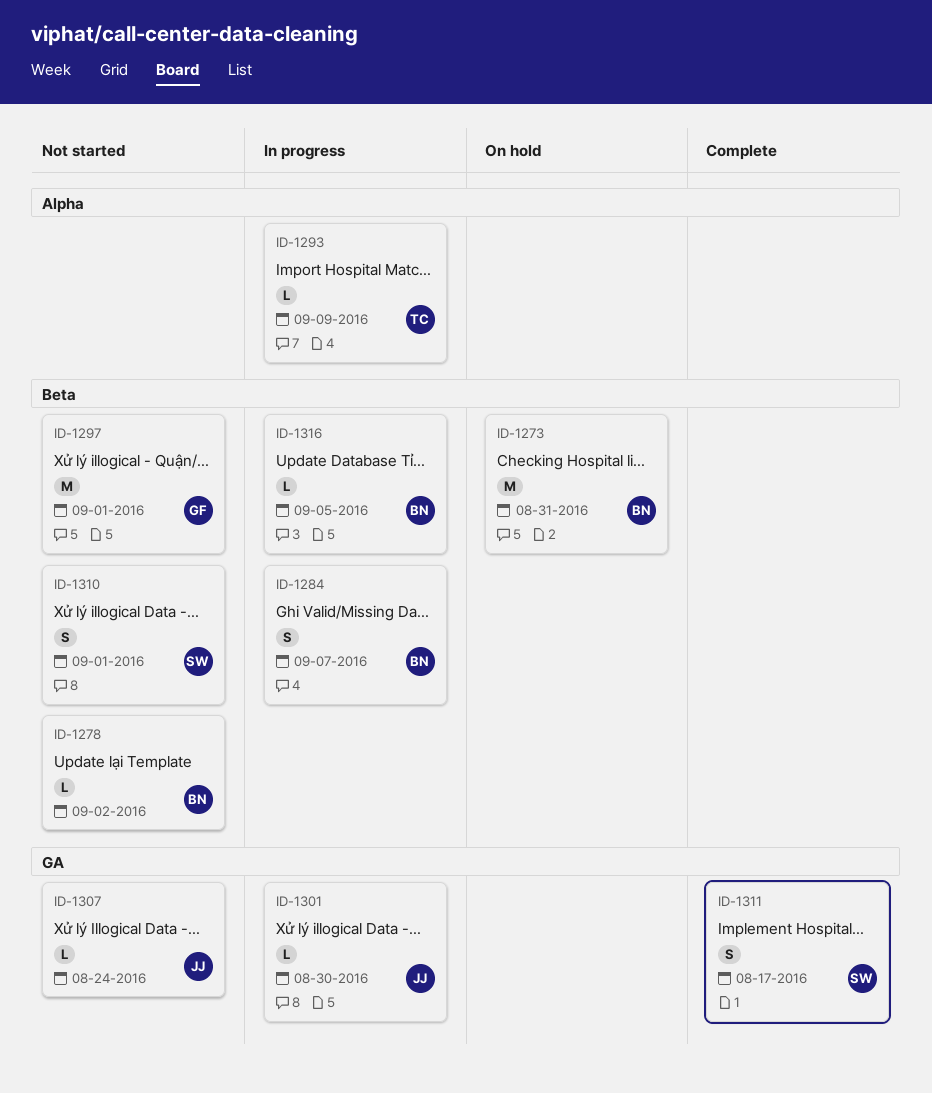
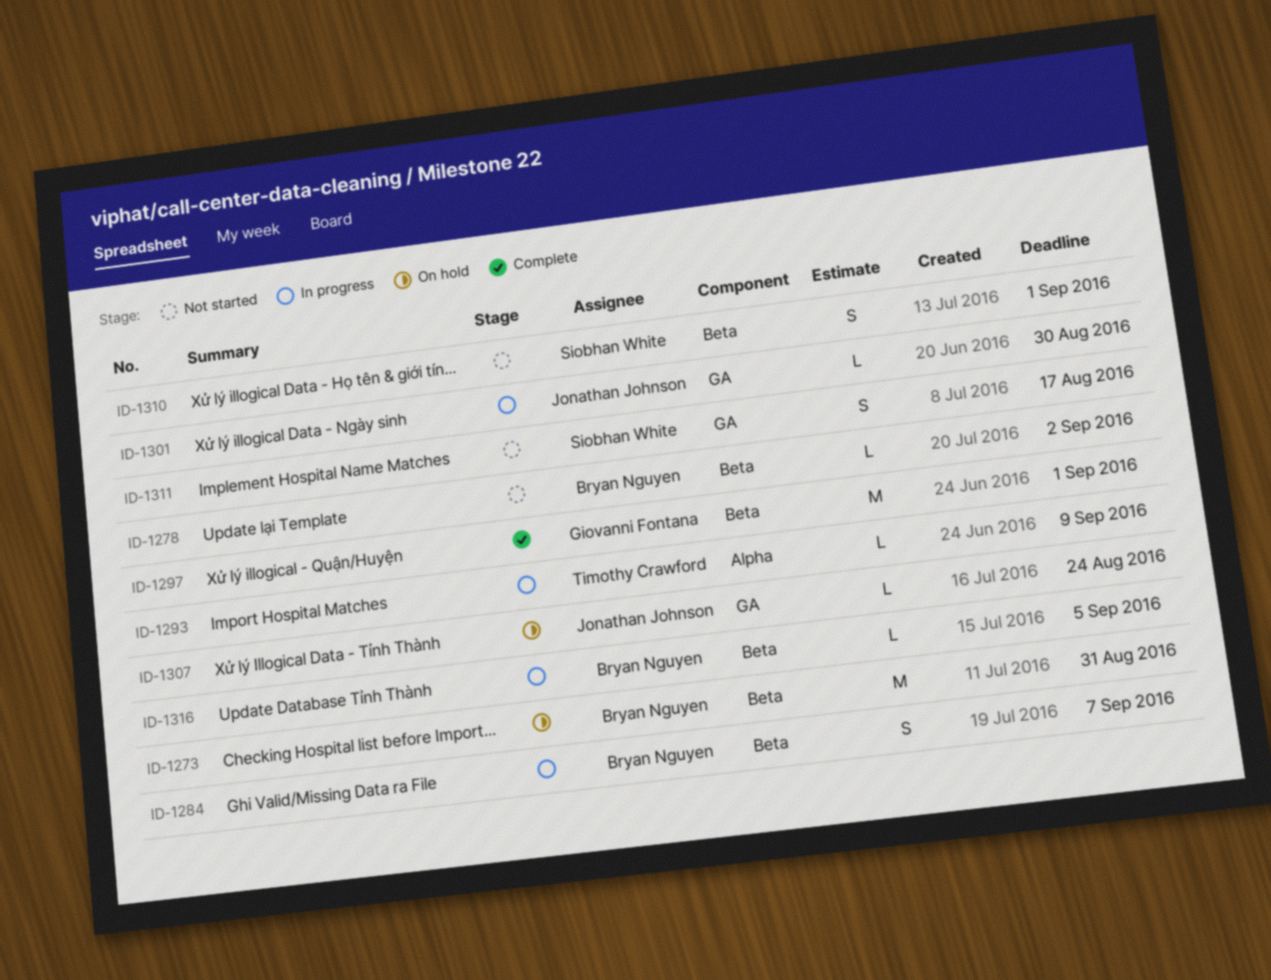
ID-1297, status: Not started -> Complete
ID-1307, status: Not started -> On hold
ID-1311, status: Complete -> Not started

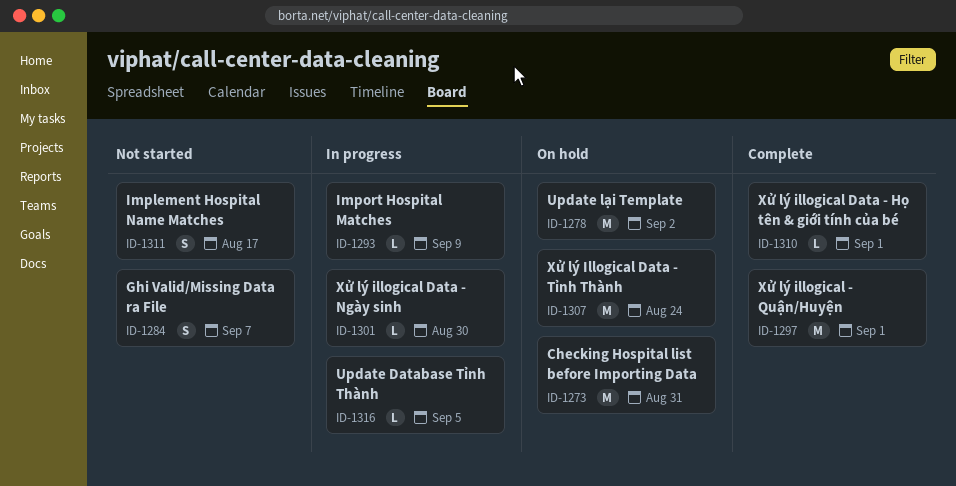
ID-1278, status: Not started -> On hold
ID-1278, estimate: L -> M
ID-1284, status: In progress -> Not started
ID-1307, estimate: L -> M
ID-1310, status: Not started -> Complete
ID-1310, estimate: S -> L

